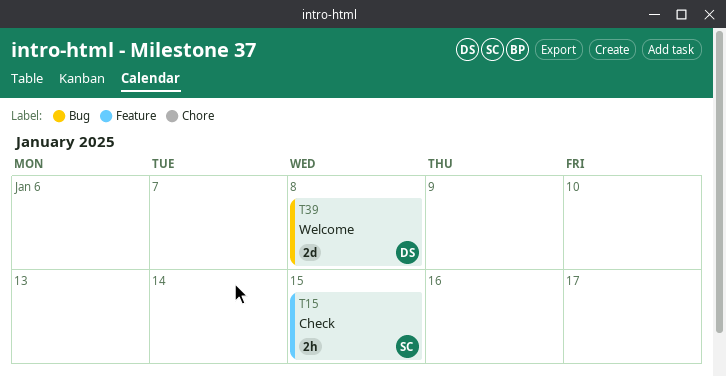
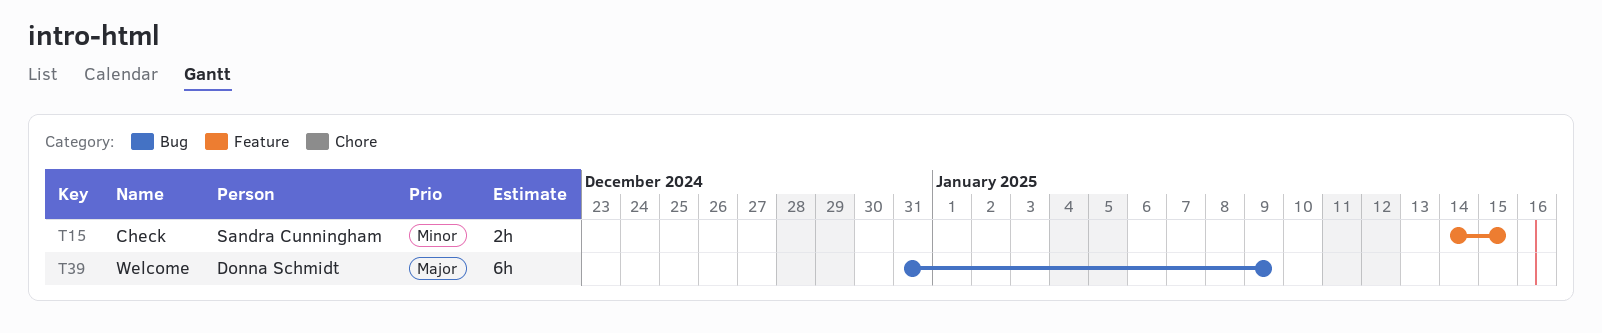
T39, estimate: 2d -> 6h
T39, due: Jan 8 -> Jan 9

